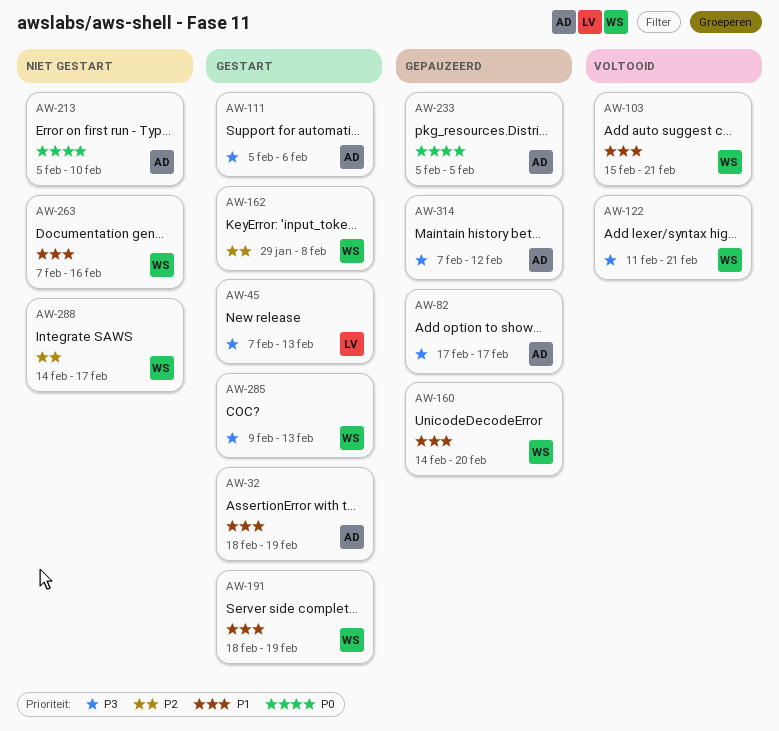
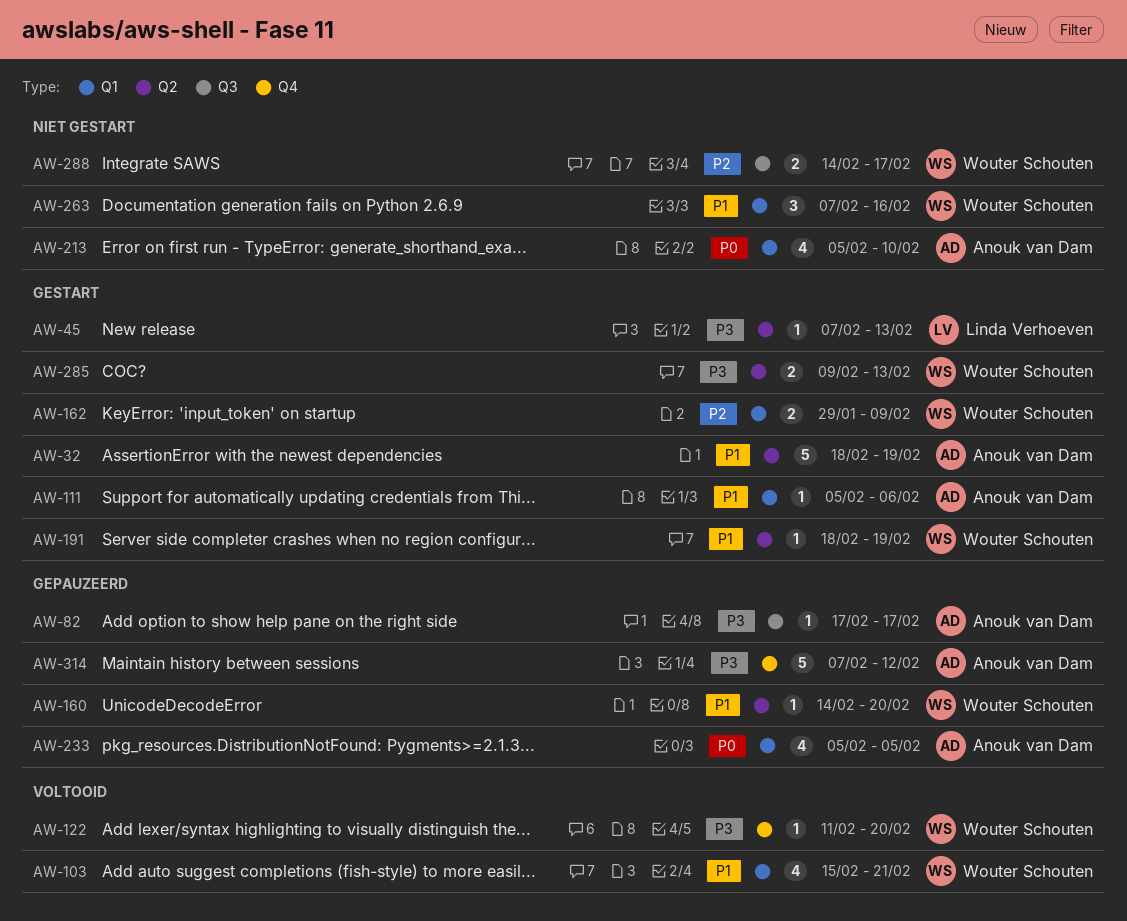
AW-111, priority: P3 -> P1
AW-122, due: Feb 21 -> Feb 20
AW-162, due: Feb 8 -> Feb 9

